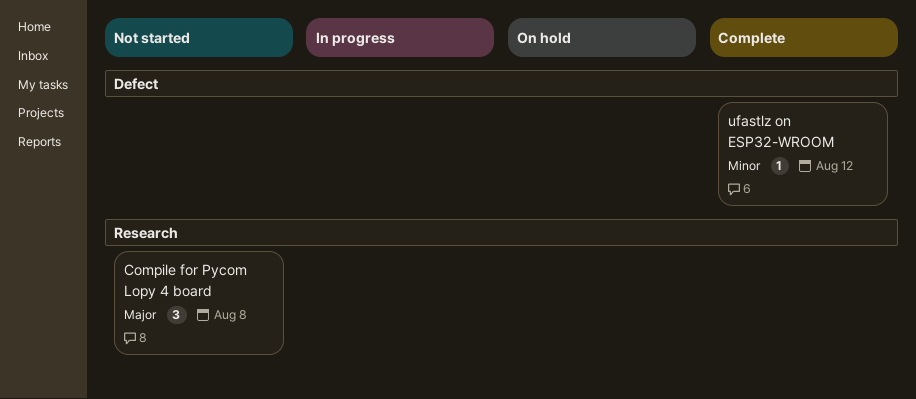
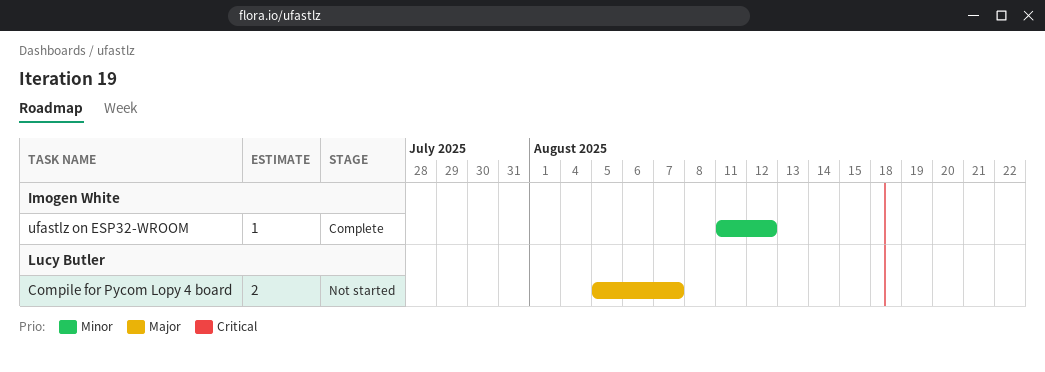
Compile for Pycom Lopy 4 board, estimate: 3 -> 2
Compile for Pycom Lopy 4 board, due: Aug 8 -> Aug 7

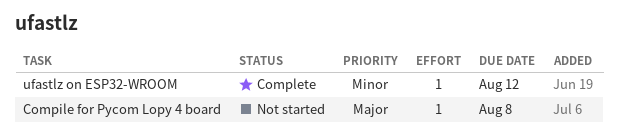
Compile for Pycom Lopy 4 board, estimate: 2 -> 1
Compile for Pycom Lopy 4 board, due: Aug 7 -> Aug 8

